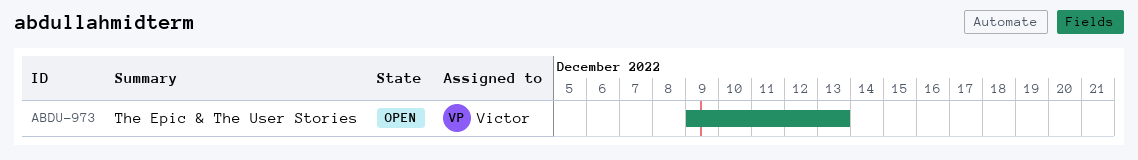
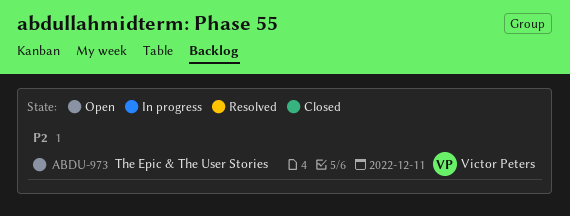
ABDU-973, due: Dec 13 -> Dec 11

